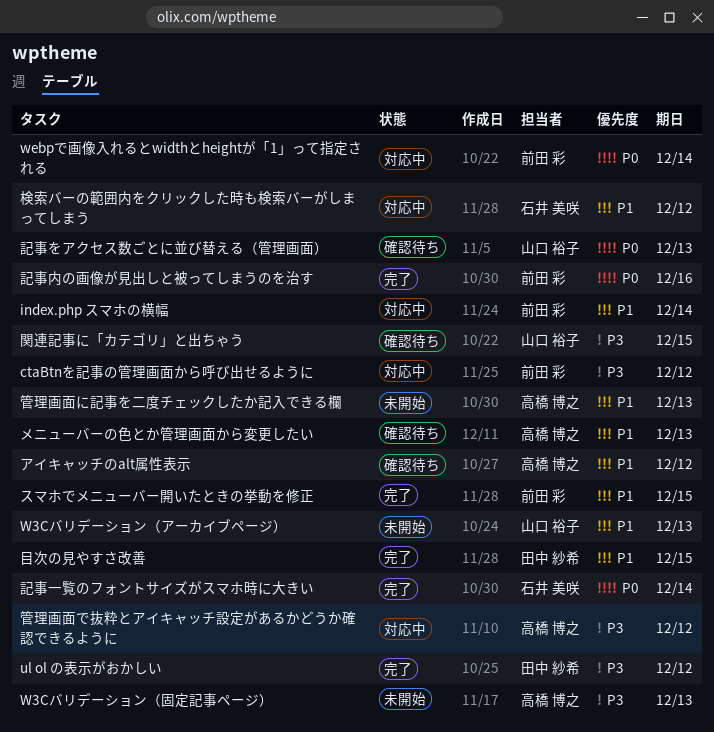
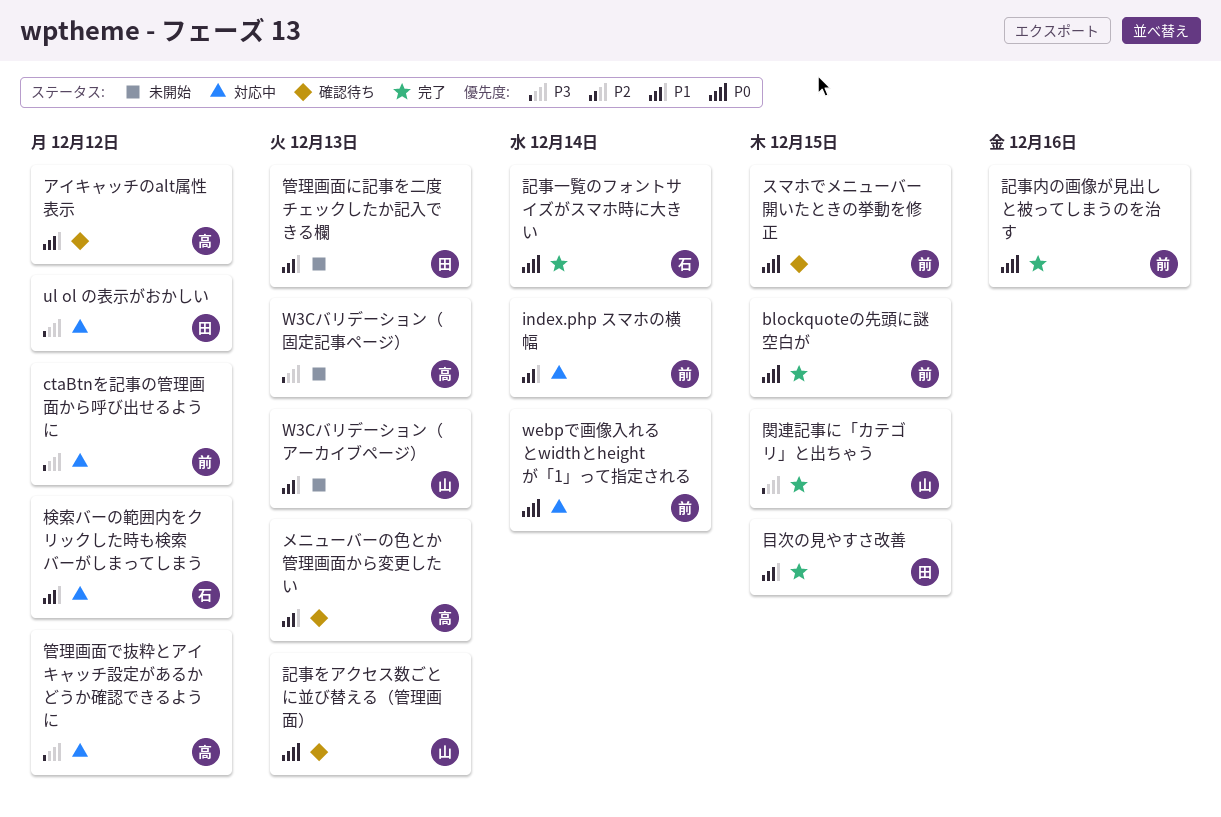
blockquoteの先頭に謎空白が: none -> present
ul ol の表示がおかしい, status: 完了 -> 対応中
スマホでメニューバー開いたときの挙動を修正, status: 完了 -> 確認待ち
スマホでメニューバー開いたときの挙動を修正, priority: P1 -> P0
管理画面に記事を二度チェックしたか記入できる欄, owner: 高橋 博之 -> 田中 紗希
関連記事に「カテゴリ」と出ちゃう, status: 確認待ち -> 完了

